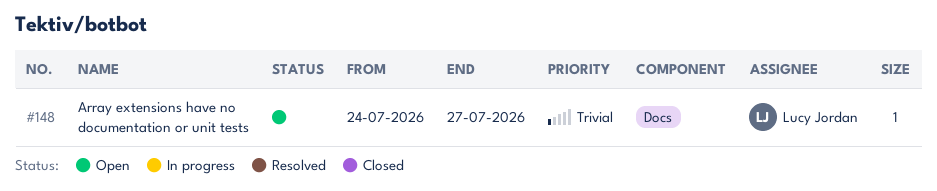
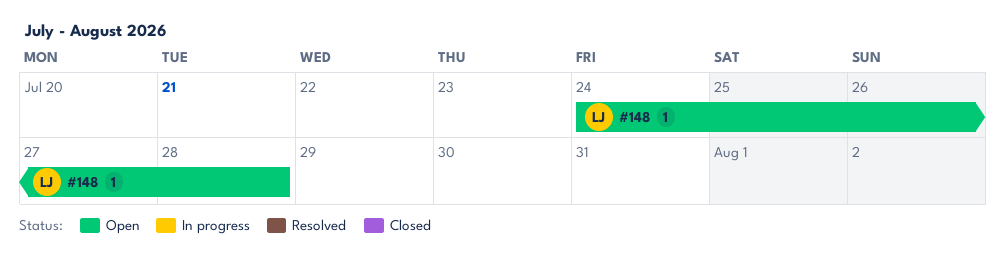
#148, due: Jul 27 -> Jul 28

